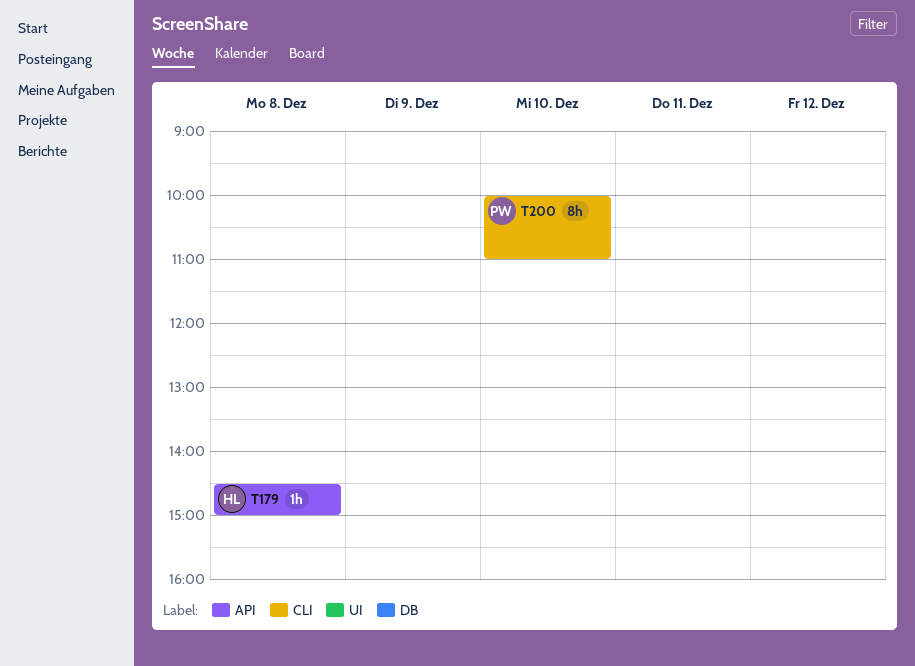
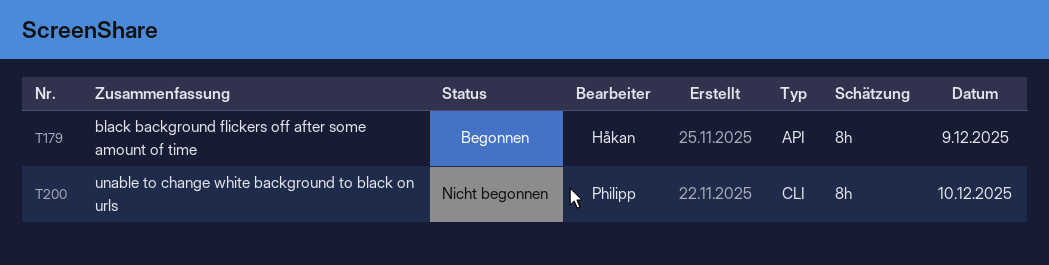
T179, estimate: 1h -> 8h
T179, day: Dec 8 -> Dec 9

